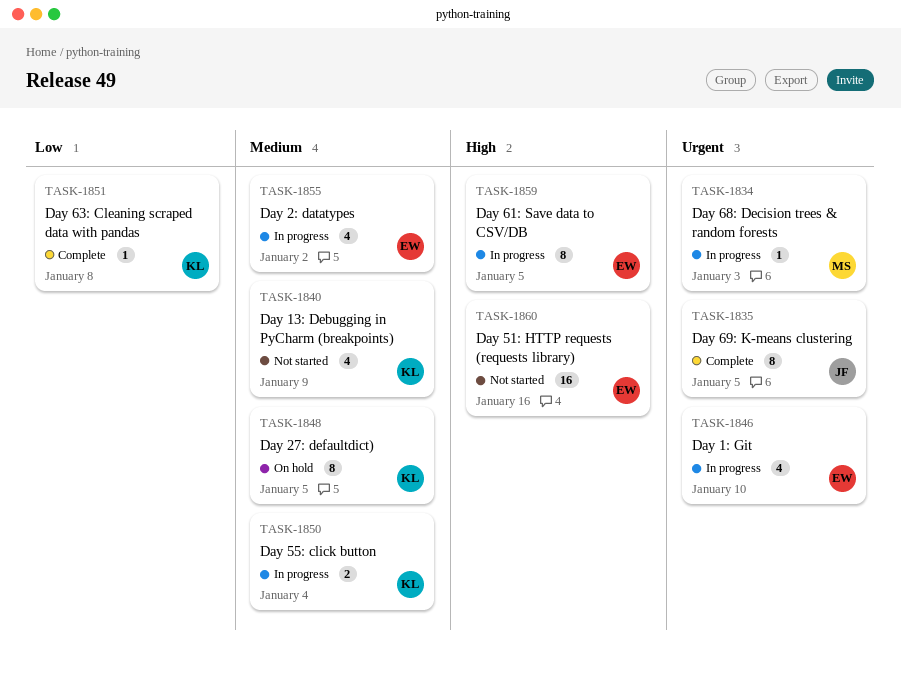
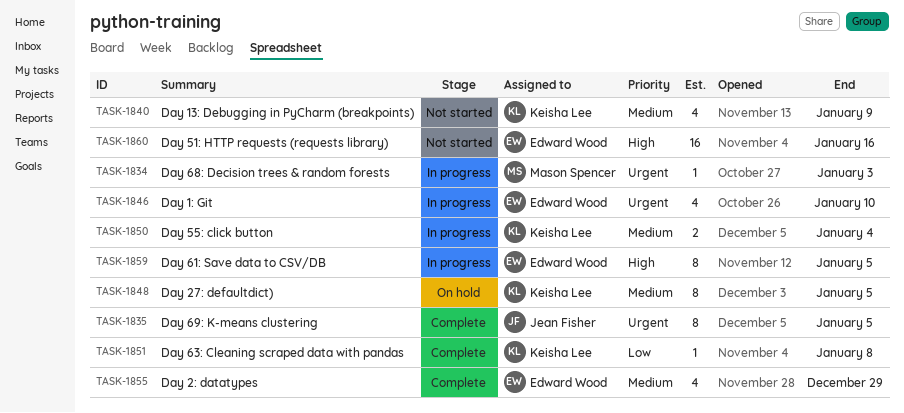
TASK-1855, status: In progress -> Complete
TASK-1855, due: Jan 2 -> Dec 29

